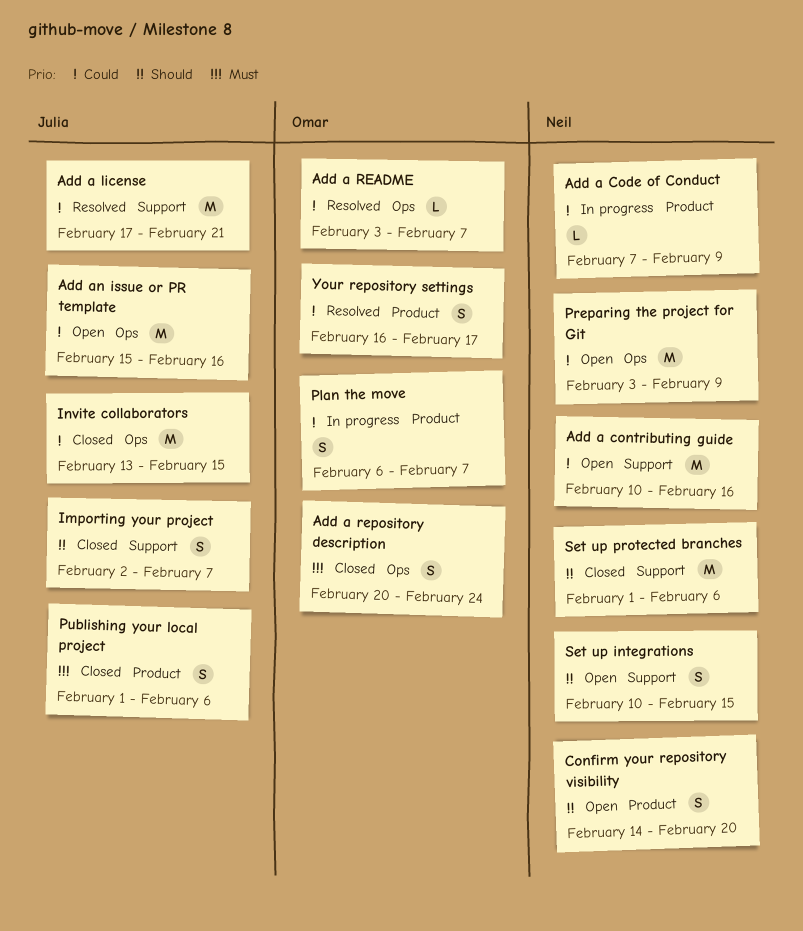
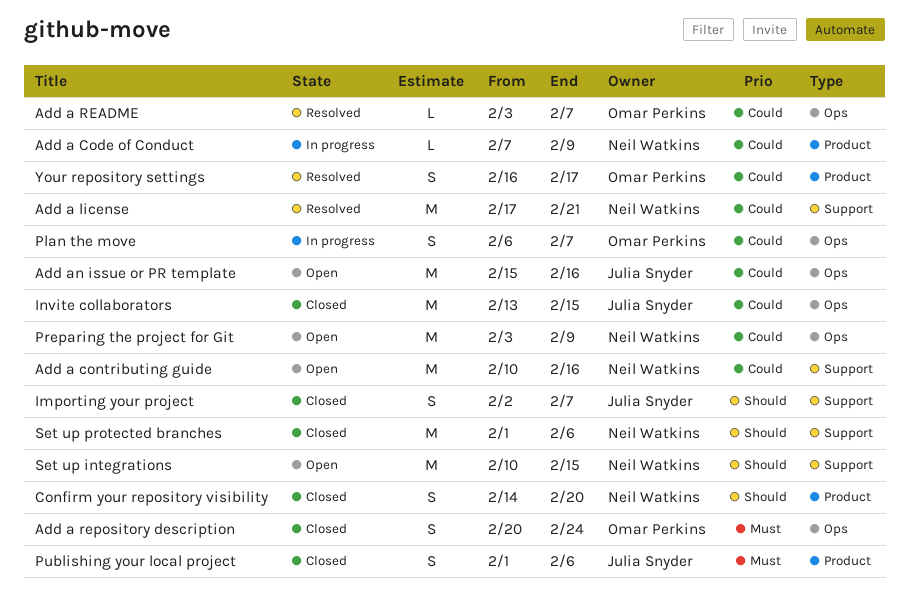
Add a license, owner: Julia Snyder -> Neil Watkins
Confirm your repository visibility, status: Open -> Closed
Plan the move, label: Product -> Ops
Set up integrations, estimate: S -> M

